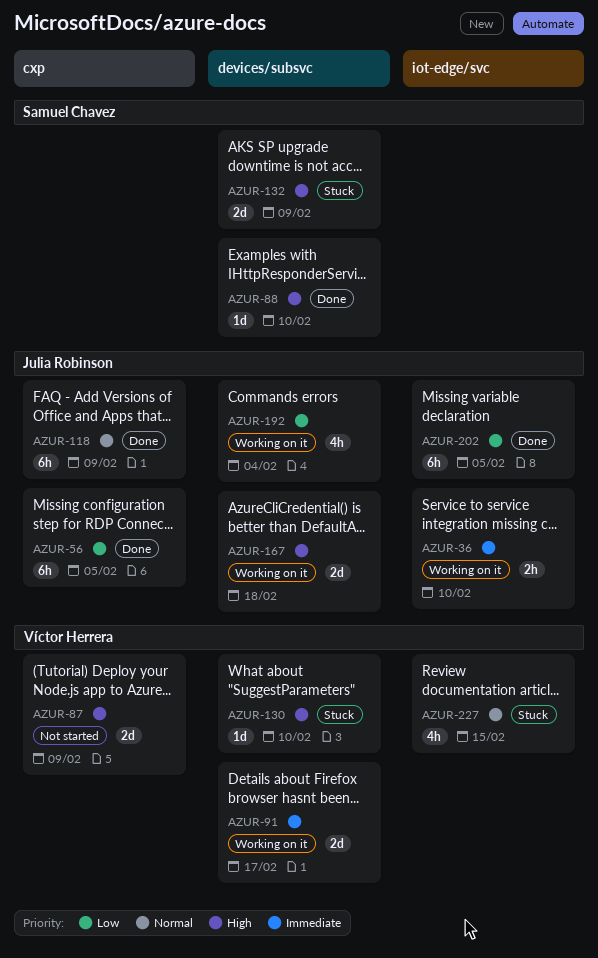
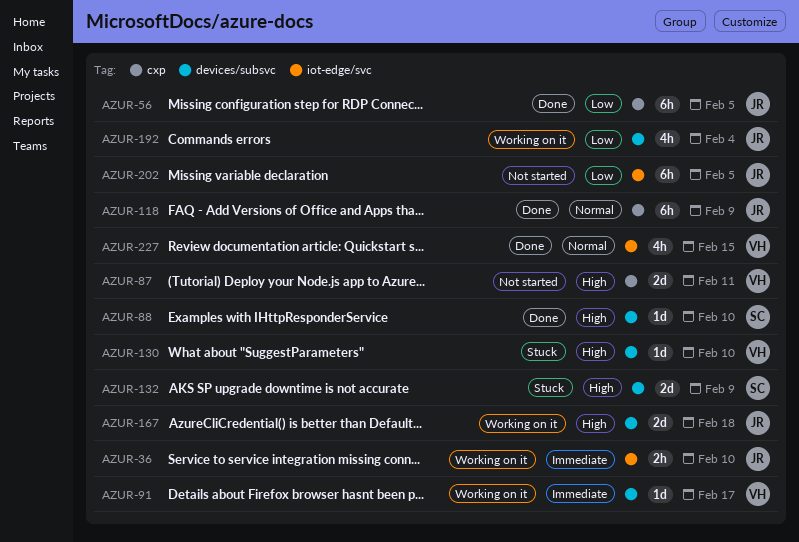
AZUR-87, due: Feb 9 -> Feb 11
AZUR-91, estimate: 2d -> 1d
AZUR-202, status: Done -> Not started
AZUR-227, status: Stuck -> Done

